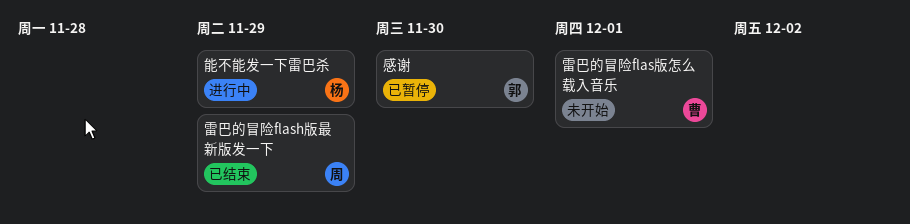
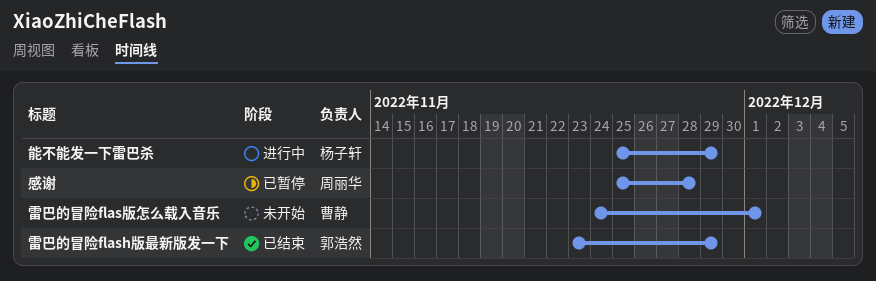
感谢, owner: 郭浩然 -> 周丽华
感谢, due: Nov 30 -> Nov 28
雷巴的冒险flash版最新版发一下, owner: 周丽华 -> 郭浩然

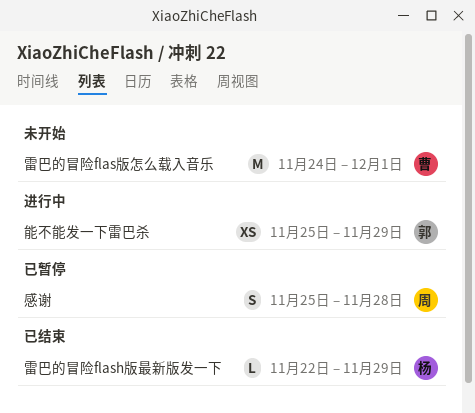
能不能发一下雷巴杀, owner: 杨子轩 -> 郭浩然
雷巴的冒险flash版最新版发一下, owner: 郭浩然 -> 杨子轩
雷巴的冒险flash版最新版发一下, start: Nov 23 -> Nov 22

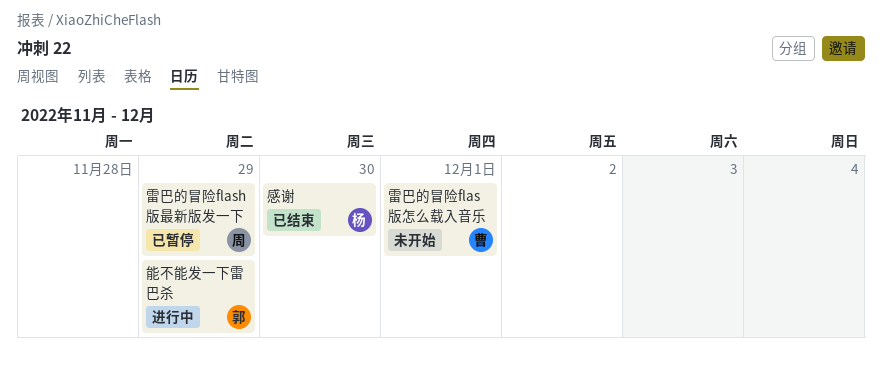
感谢, status: 已暂停 -> 已结束
感谢, owner: 周 -> 杨
感谢, due: Nov 28 -> Nov 30
雷巴的冒险flash版最新版发一下, status: 已结束 -> 已暂停
雷巴的冒险flash版最新版发一下, owner: 杨 -> 周

